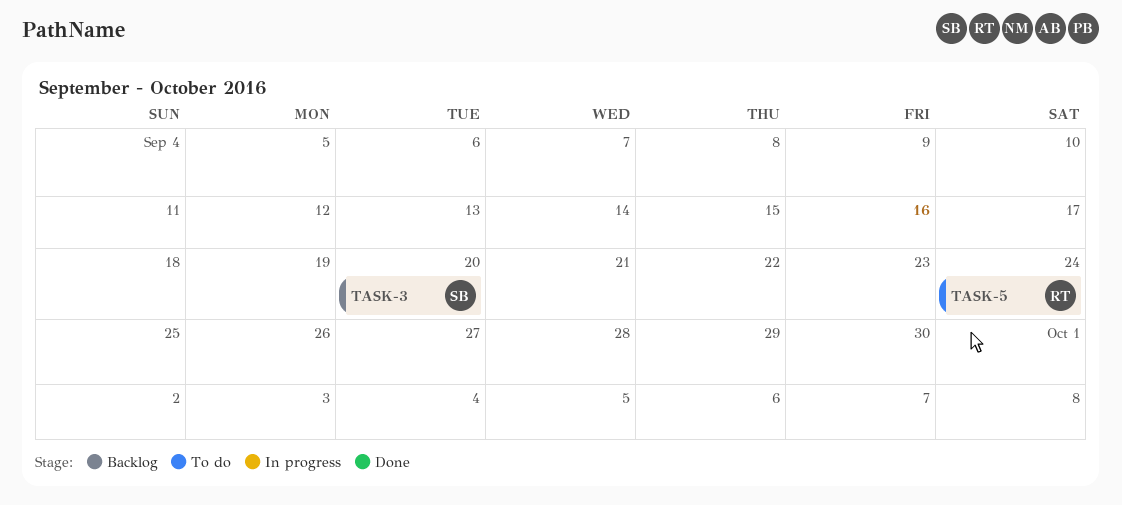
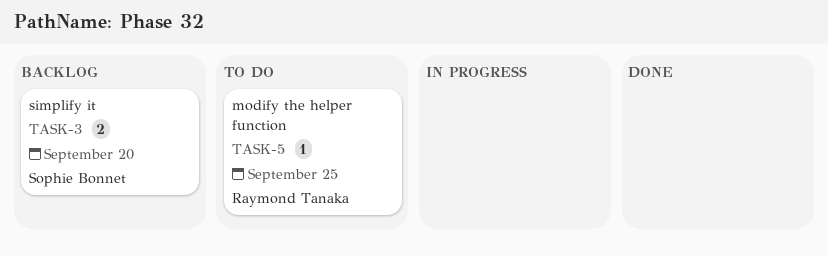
TASK-5, due: Sep 24 -> Sep 25

